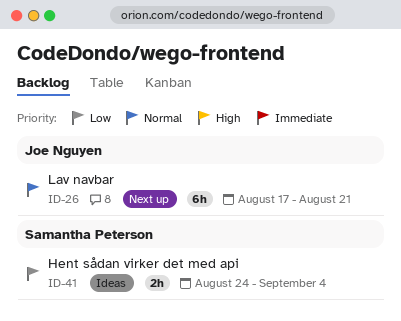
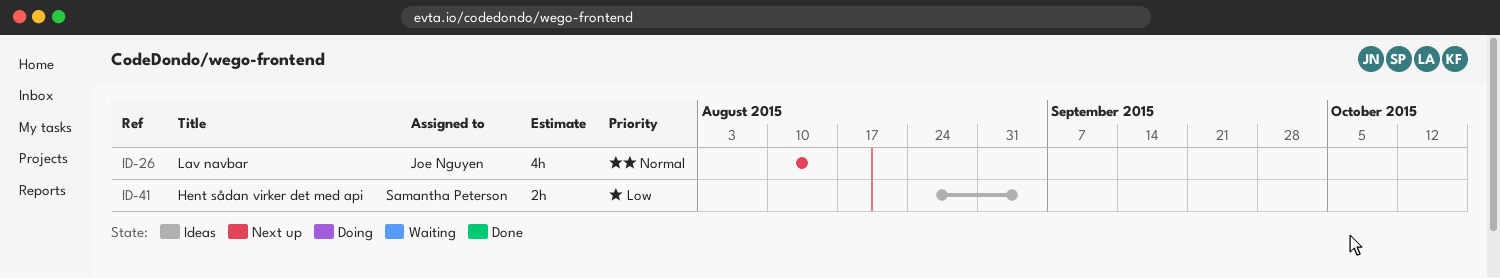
ID-26, estimate: 6h -> 4h
ID-26, start: Aug 17 -> Aug 10
ID-26, due: Aug 21 -> Aug 14

